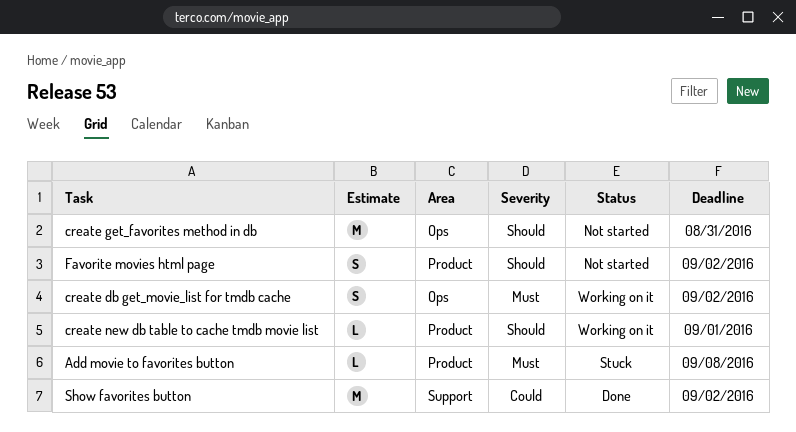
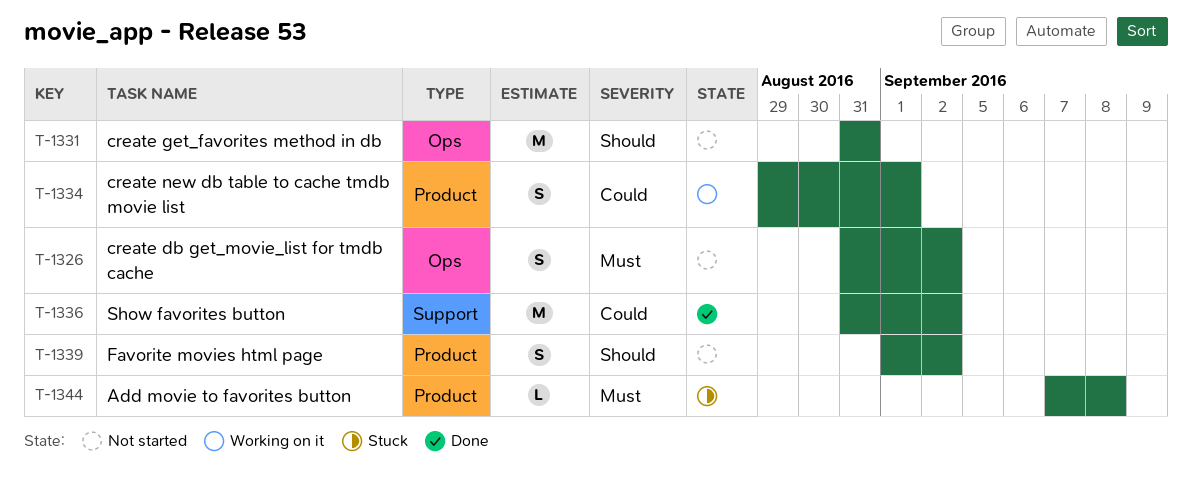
create db get_movie_list for tmdb cache, status: Working on it -> Not started
create new db table to cache tmdb movie list, priority: Should -> Could
create new db table to cache tmdb movie list, estimate: L -> S

